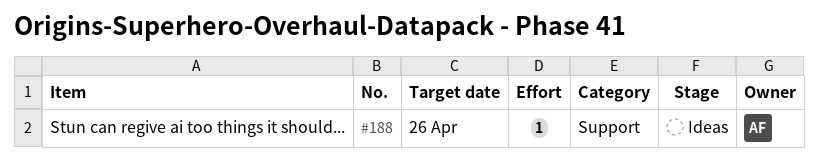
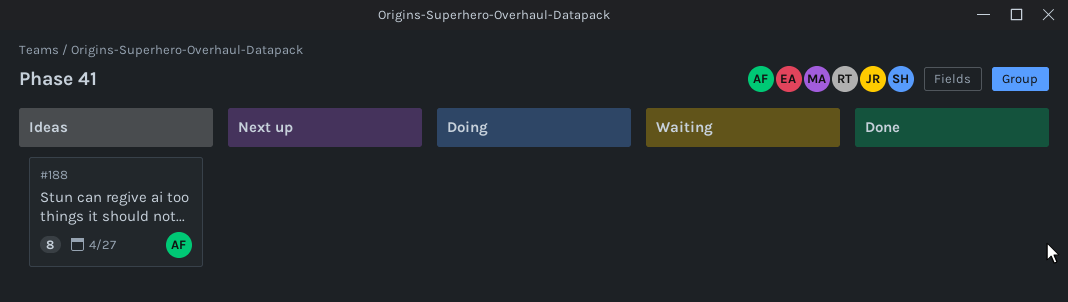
#188, estimate: 1 -> 8
#188, due: Apr 26 -> Apr 27

